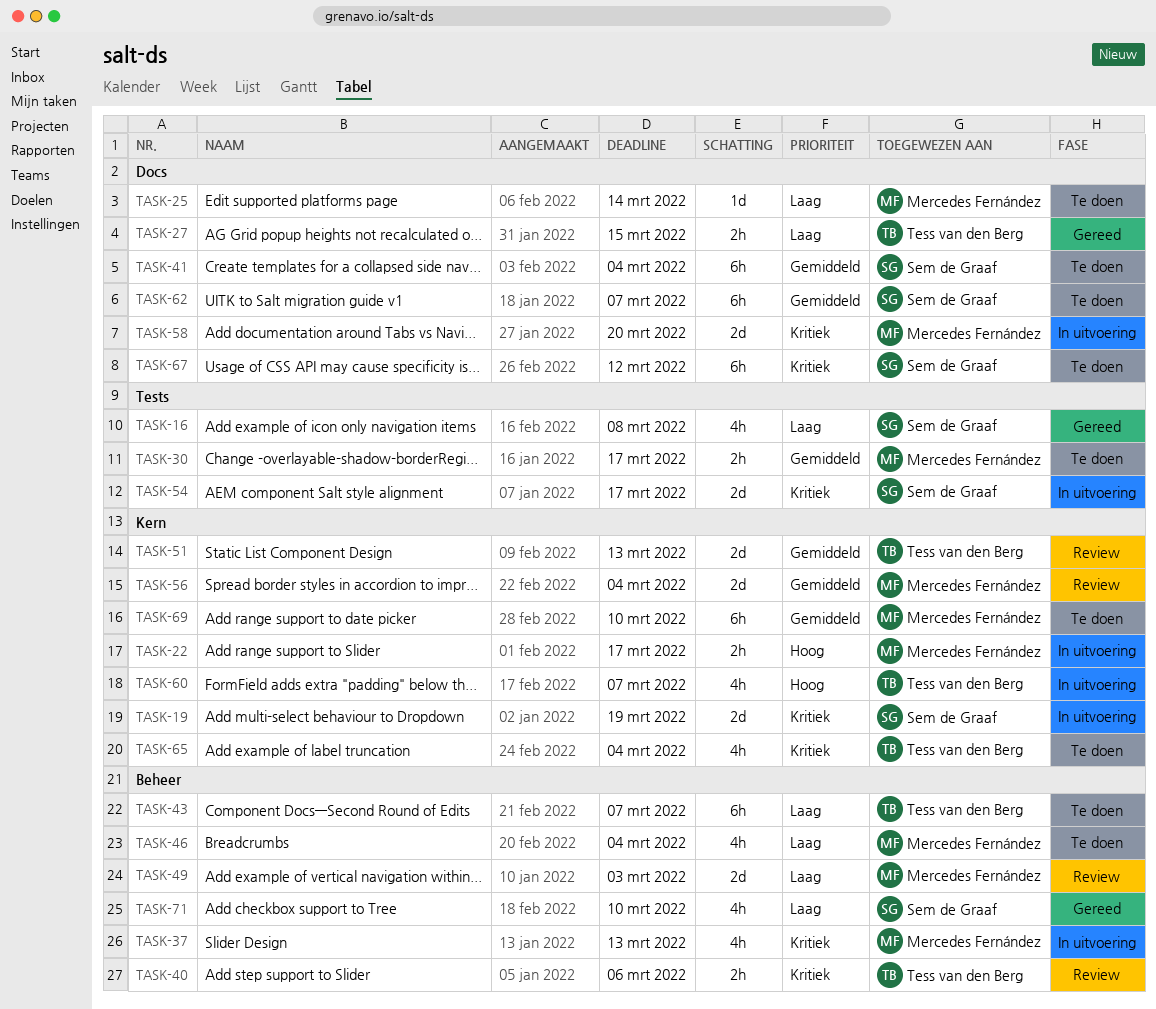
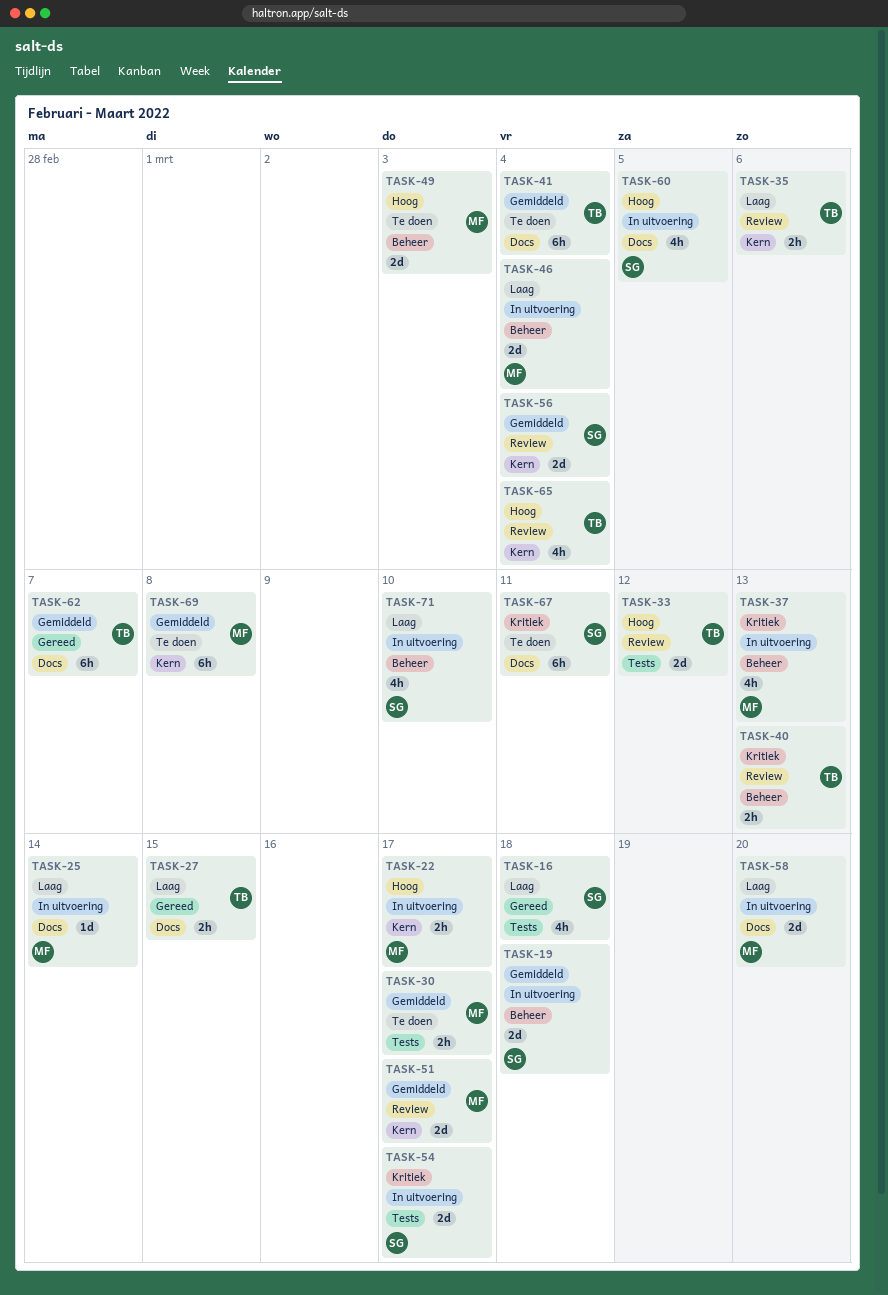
TASK-16, due: Mar 8 -> Mar 18
TASK-19, priority: Kritiek -> Gemiddeld
TASK-19, label: Kern -> Beheer
TASK-19, due: Mar 19 -> Mar 18
TASK-25, status: Te doen -> In uitvoering
TASK-33: none -> present
TASK-35: none -> present
TASK-40, due: Mar 6 -> Mar 13
TASK-41, owner: Sem de Graaf -> Tess van den Berg
TASK-43: present -> none
TASK-46, status: Te doen -> In uitvoering
TASK-46, estimate: 4h -> 2d
TASK-49, status: Review -> Te doen
TASK-49, priority: Laag -> Hoog
TASK-51, owner: Tess van den Berg -> Mercedes Fernández
TASK-51, due: Mar 13 -> Mar 17
TASK-56, owner: Mercedes Fernández -> Sem de Graaf
TASK-58, priority: Kritiek -> Laag
TASK-60, owner: Tess van den Berg -> Sem de Graaf
TASK-60, label: Kern -> Docs
TASK-60, due: Mar 7 -> Mar 5
TASK-62, status: Te doen -> Gereed
TASK-62, owner: Sem de Graaf -> Tess van den Berg
TASK-65, status: Te doen -> Review
TASK-65, priority: Kritiek -> Hoog
TASK-67, due: Mar 12 -> Mar 11
TASK-69, due: Mar 10 -> Mar 8
TASK-71, status: Gereed -> In uitvoering

